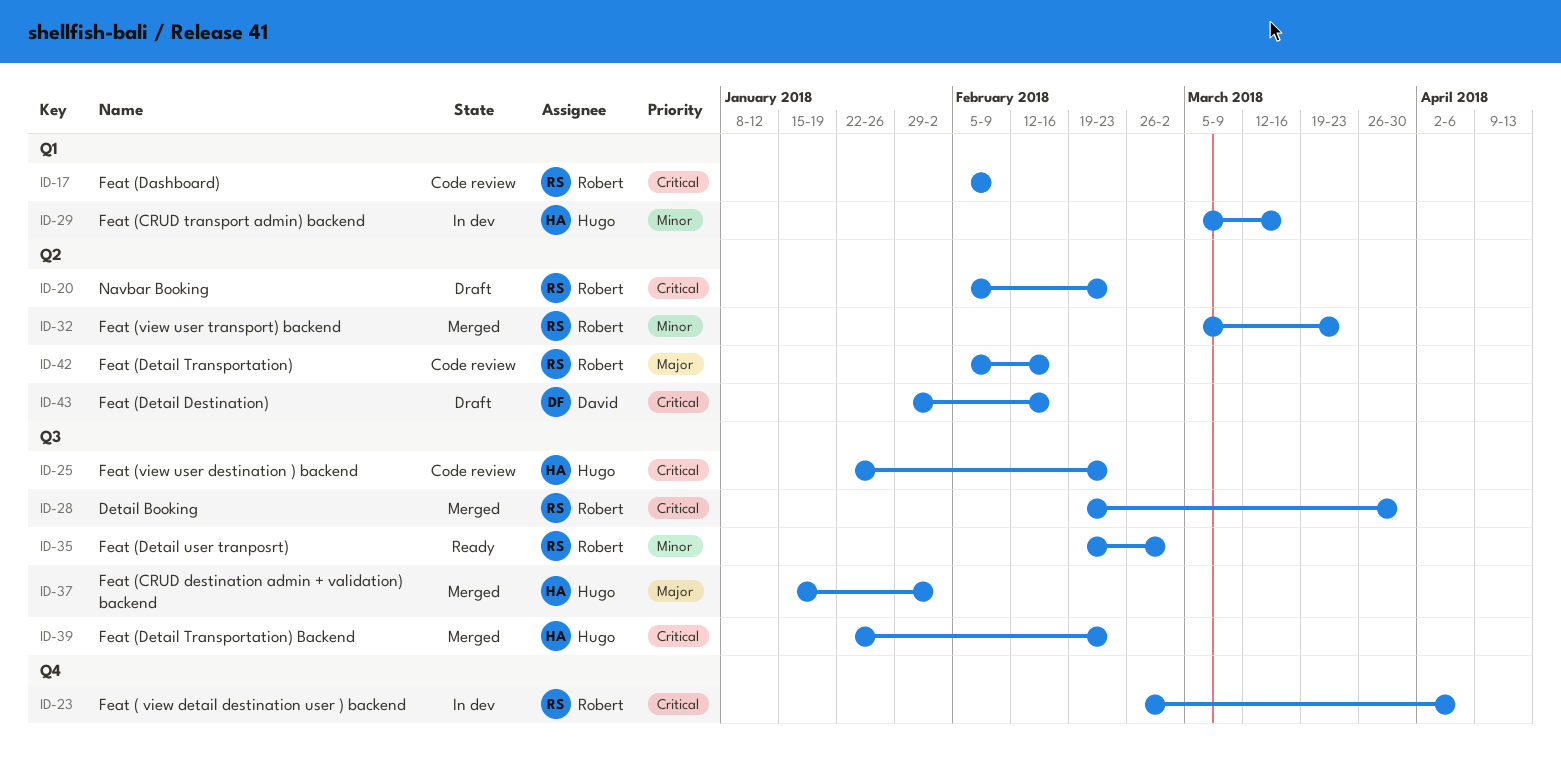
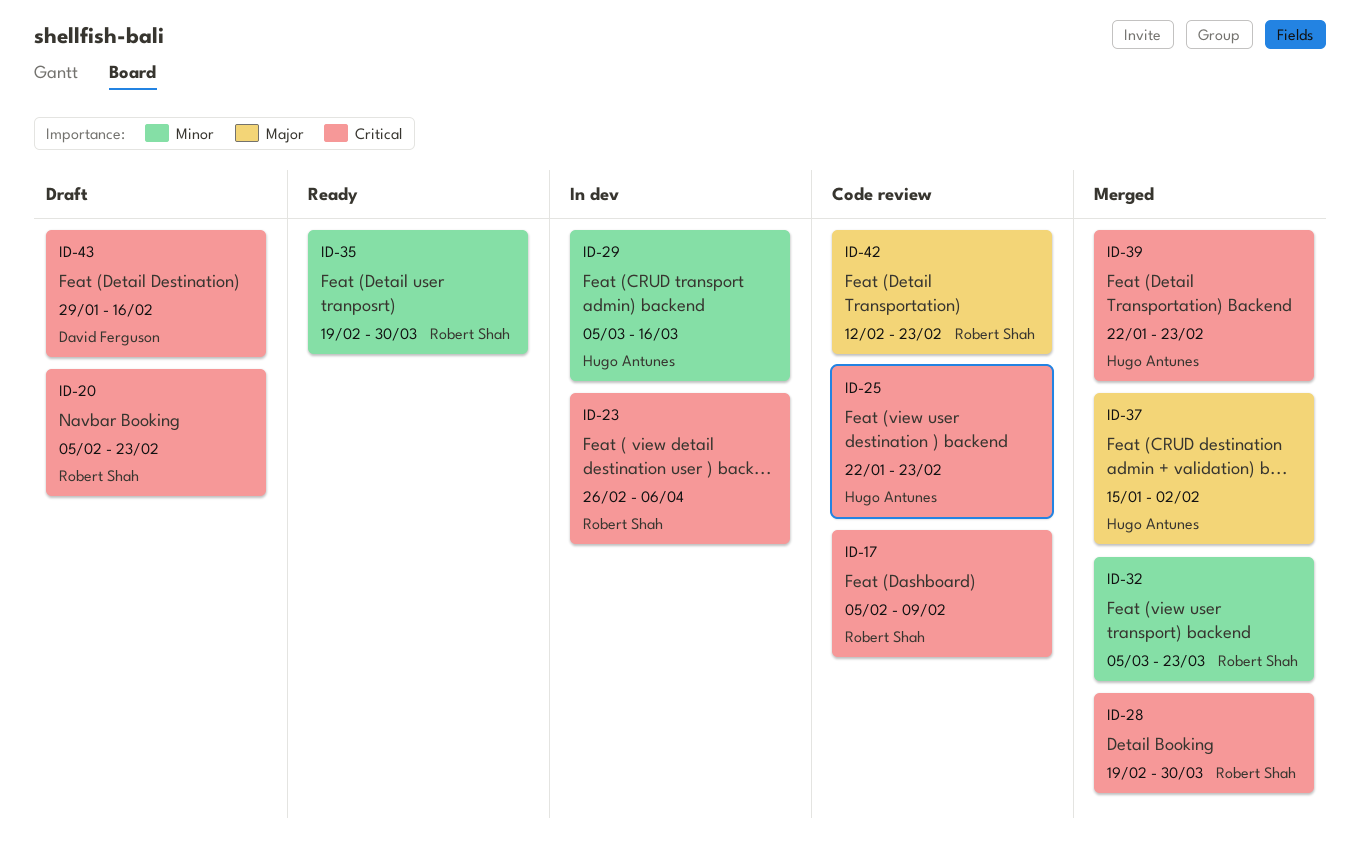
ID-35, due: Mar 2 -> Mar 30
ID-42, start: Feb 5 -> Feb 12
ID-42, due: Feb 16 -> Feb 23

